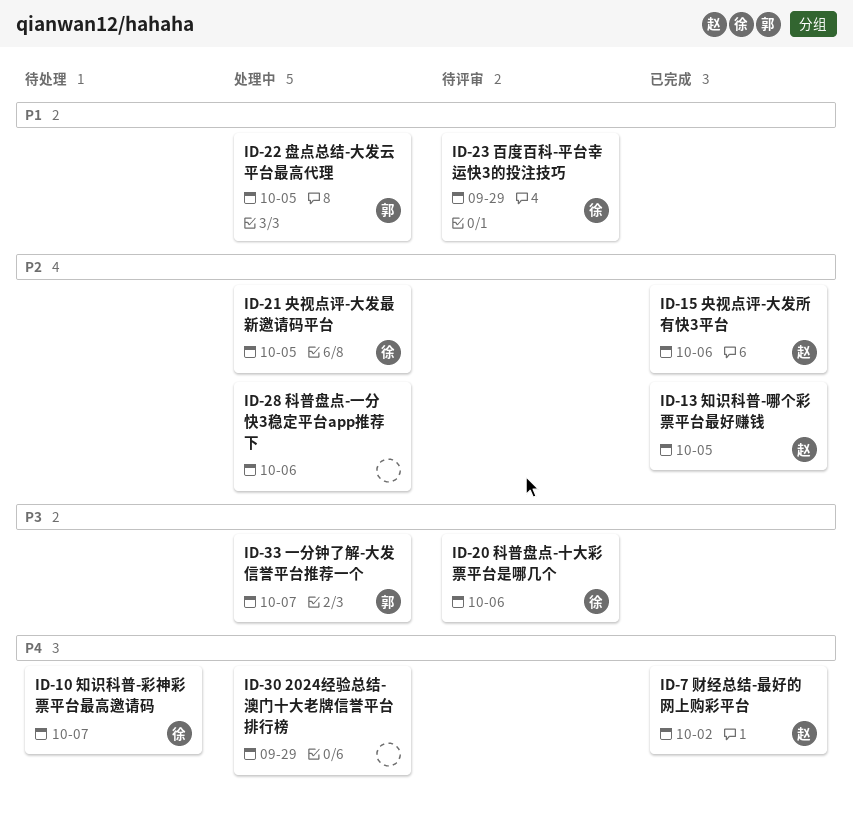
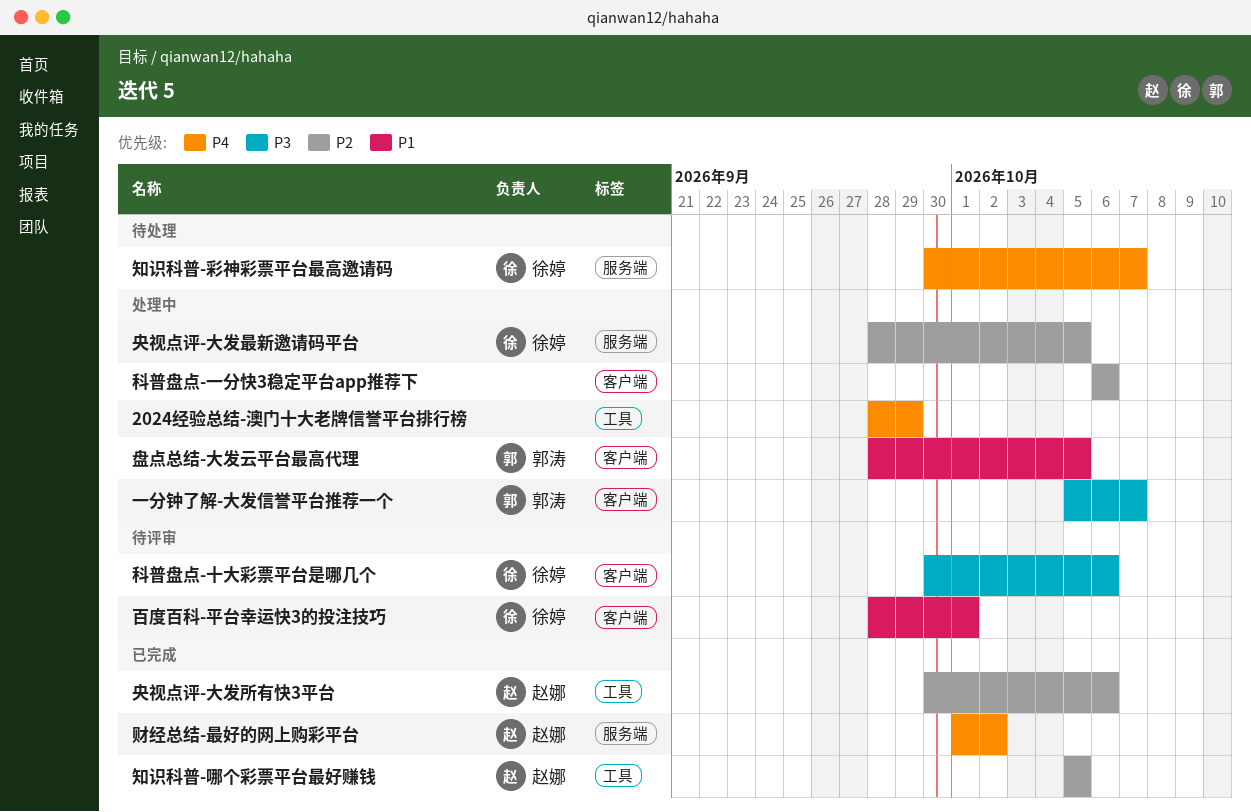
百度百科-平台幸运快3的投注技巧, due: Sep 29 -> Oct 1

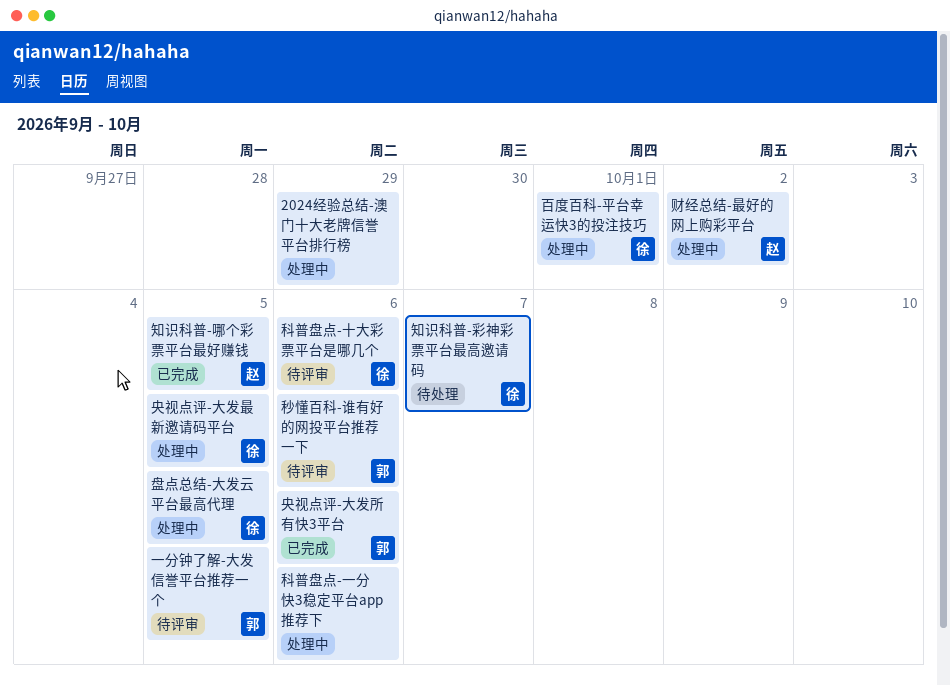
一分钟了解-大发信誉平台推荐一个, status: 处理中 -> 待评审
一分钟了解-大发信誉平台推荐一个, due: Oct 7 -> Oct 5
央视点评-大发所有快3平台, owner: 赵娜 -> 郭涛
百度百科-平台幸运快3的投注技巧, status: 待评审 -> 处理中
盘点总结-大发云平台最高代理, owner: 郭涛 -> 徐婷
秒懂百科-谁有好的网投平台推荐一下: none -> present
财经总结-最好的网上购彩平台, status: 已完成 -> 处理中

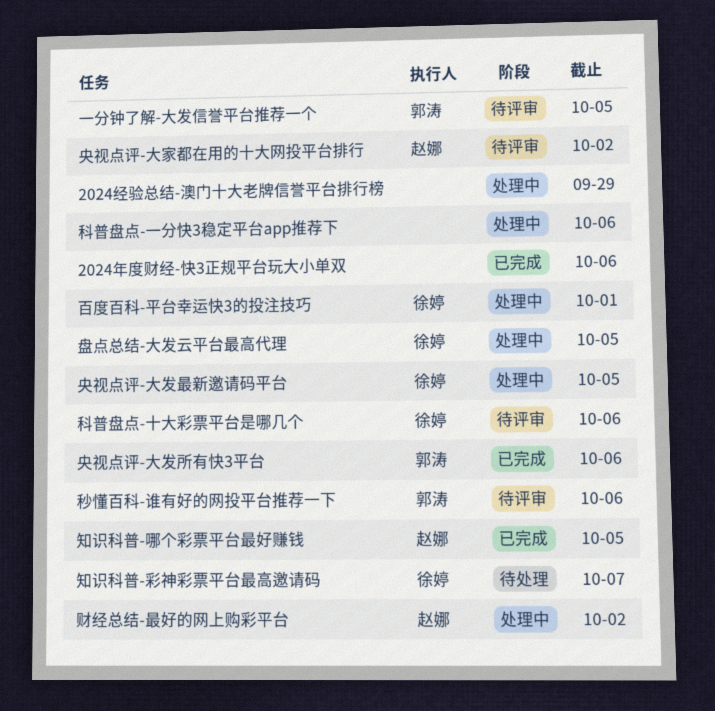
2024年度财经-快3正规平台玩大小单双: none -> present
央视点评-大家都在用的十大网投平台排行: none -> present

